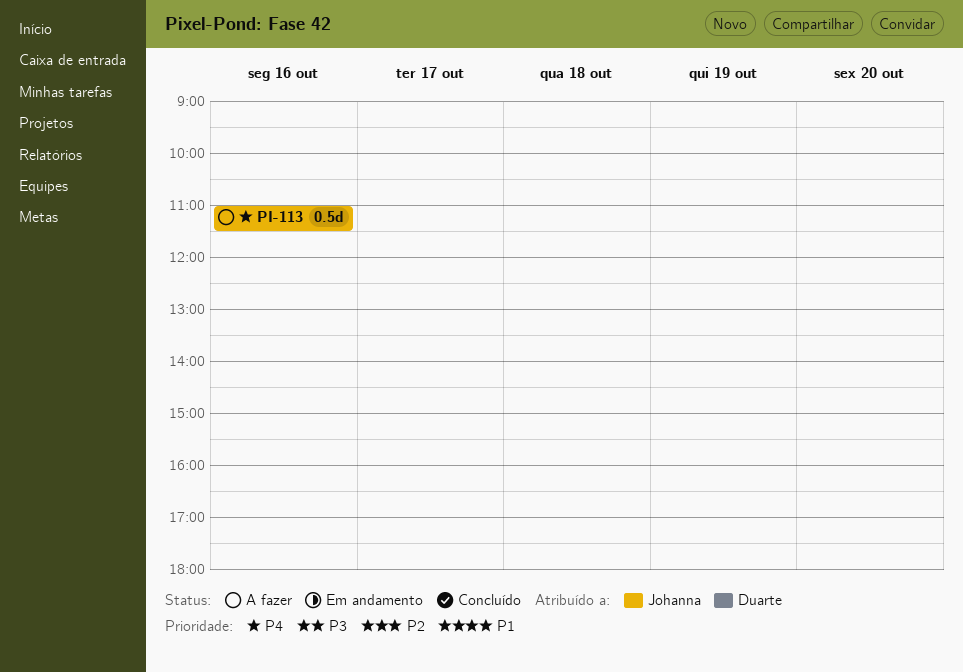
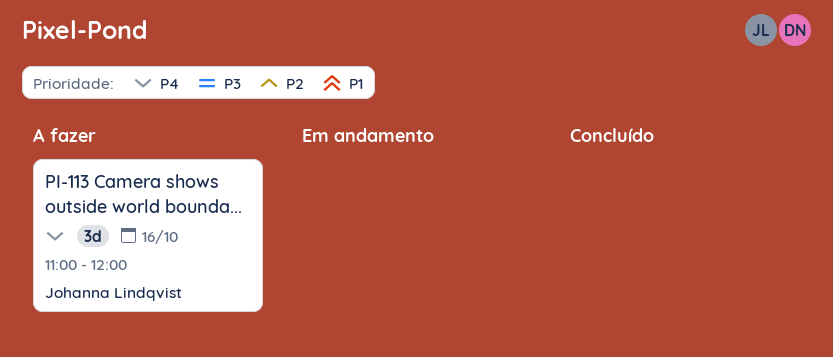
PI-113, estimate: 0.5d -> 3d
PI-113, ends: 11:30 -> 12:00

